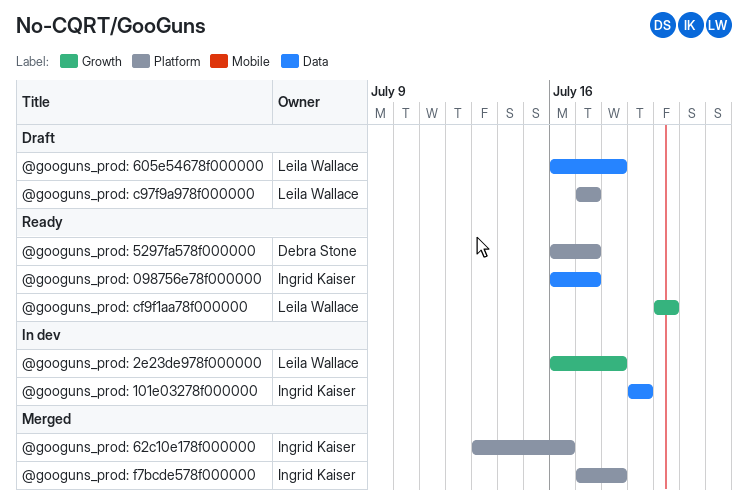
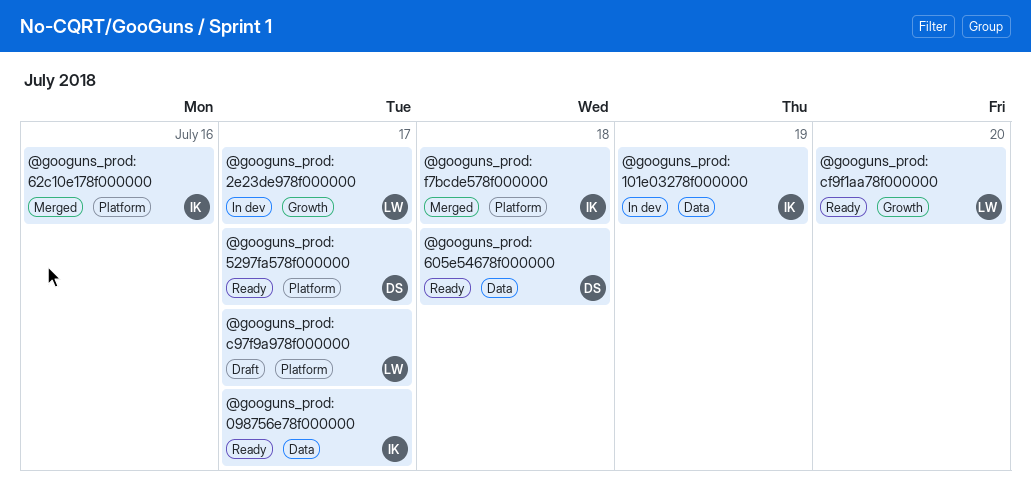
@googuns_prod: 2e23de978f000000, due: Jul 18 -> Jul 17
@googuns_prod: 605e54678f000000, status: Draft -> Ready
@googuns_prod: 605e54678f000000, owner: Leila Wallace -> Debra Stone

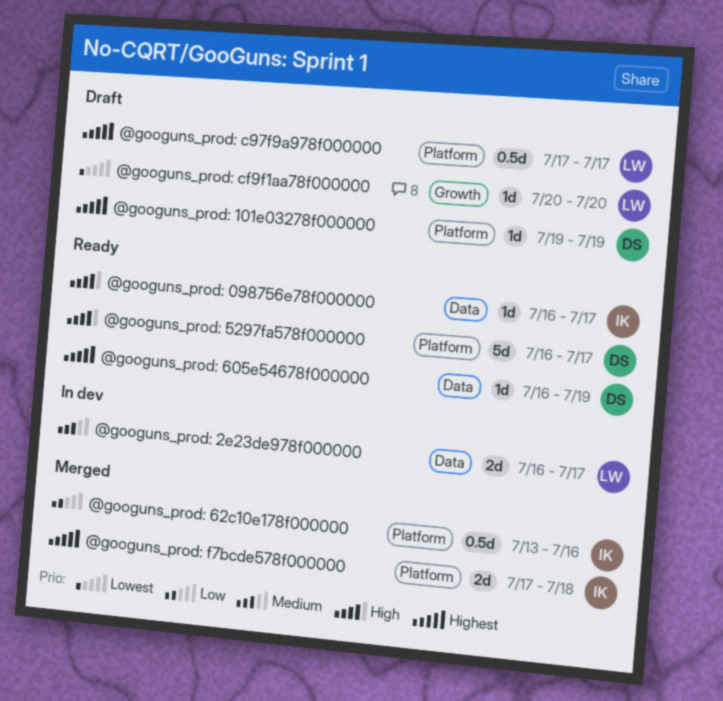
@googuns_prod: 101e03278f000000, status: In dev -> Draft
@googuns_prod: 101e03278f000000, owner: IK -> DS
@googuns_prod: 101e03278f000000, label: Data -> Platform
@googuns_prod: 2e23de978f000000, label: Growth -> Data
@googuns_prod: 605e54678f000000, due: Jul 18 -> Jul 19
@googuns_prod: cf9f1aa78f000000, status: Ready -> Draft

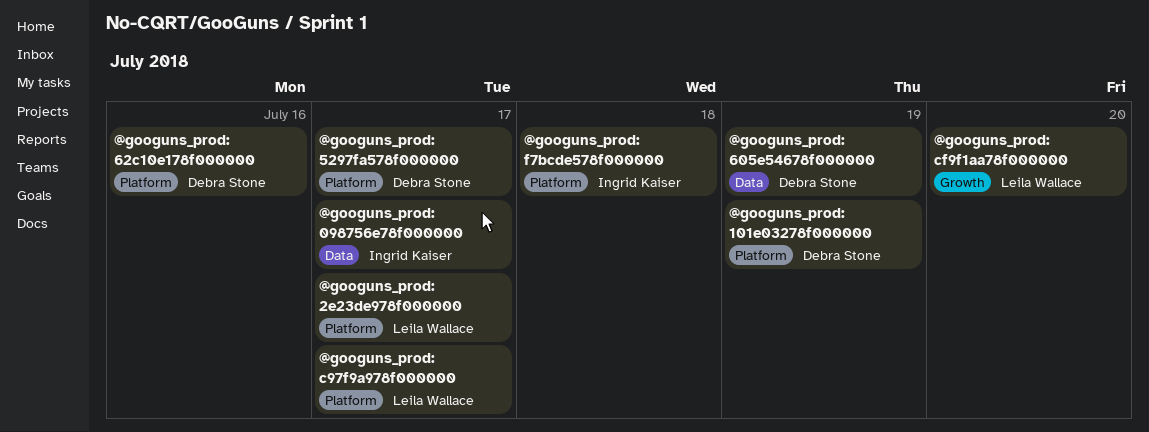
@googuns_prod: 2e23de978f000000, label: Data -> Platform
@googuns_prod: 62c10e178f000000, owner: Ingrid Kaiser -> Debra Stone

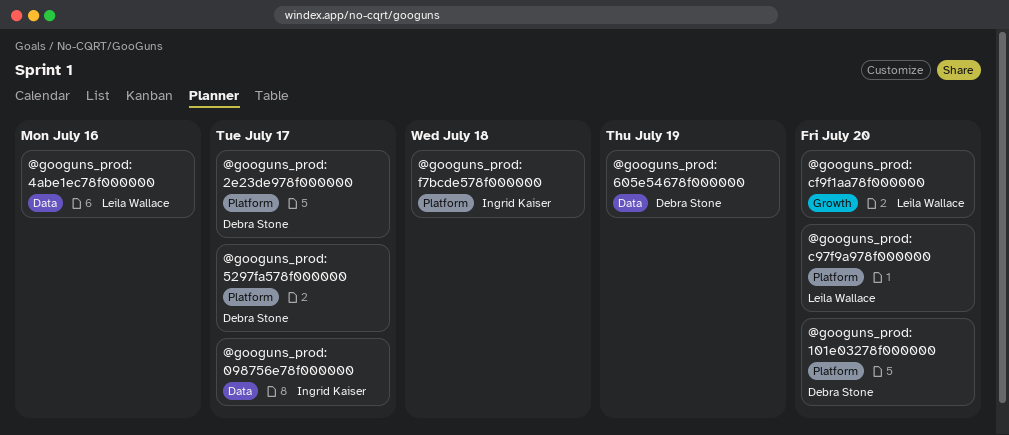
@googuns_prod: 101e03278f000000, due: Jul 19 -> Jul 20
@googuns_prod: 2e23de978f000000, owner: Leila Wallace -> Debra Stone
@googuns_prod: 4abe1ec78f000000: none -> present
@googuns_prod: 62c10e178f000000: present -> none
@googuns_prod: c97f9a978f000000, due: Jul 17 -> Jul 20

